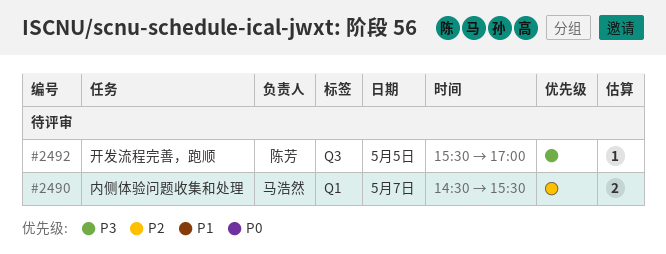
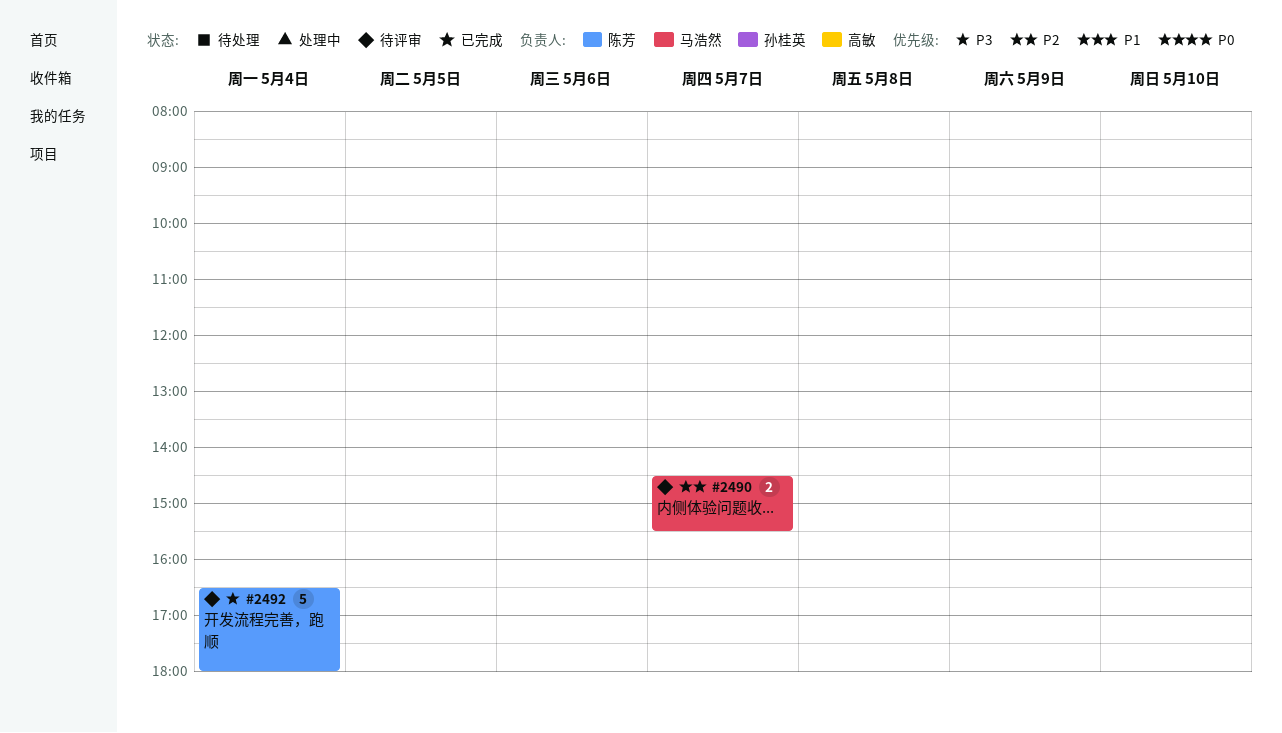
#2492, estimate: 1 -> 5
#2492, day: May 5 -> May 4
#2492, begins: 15:30 -> 16:30
#2492, ends: 17:00 -> 18:00

